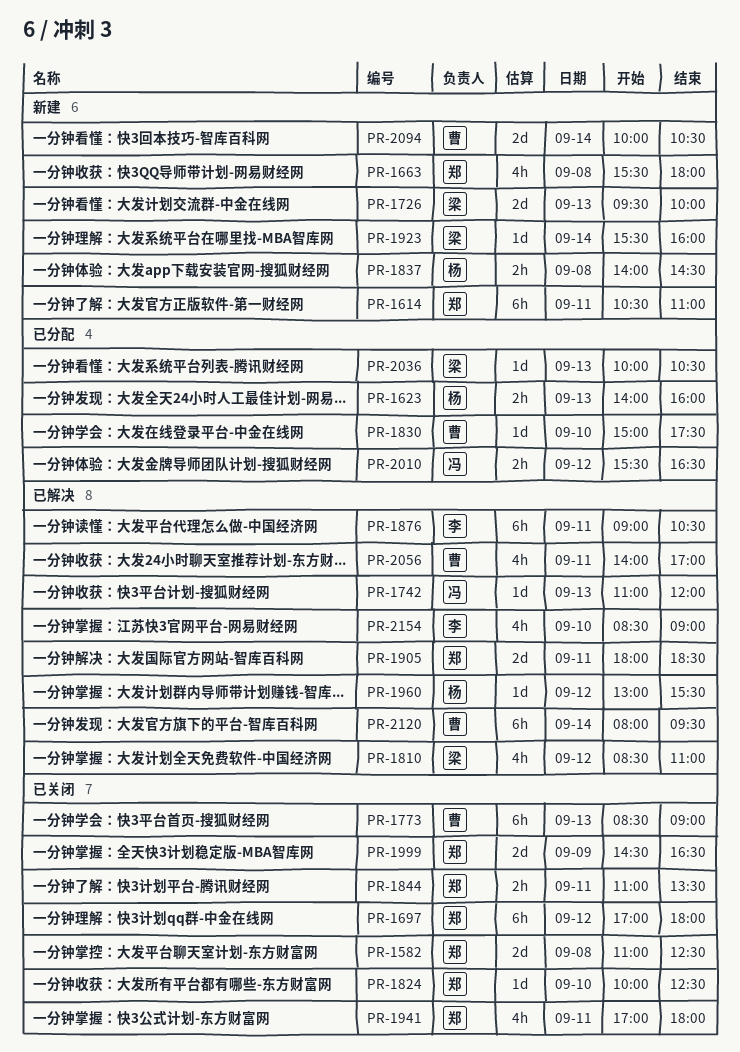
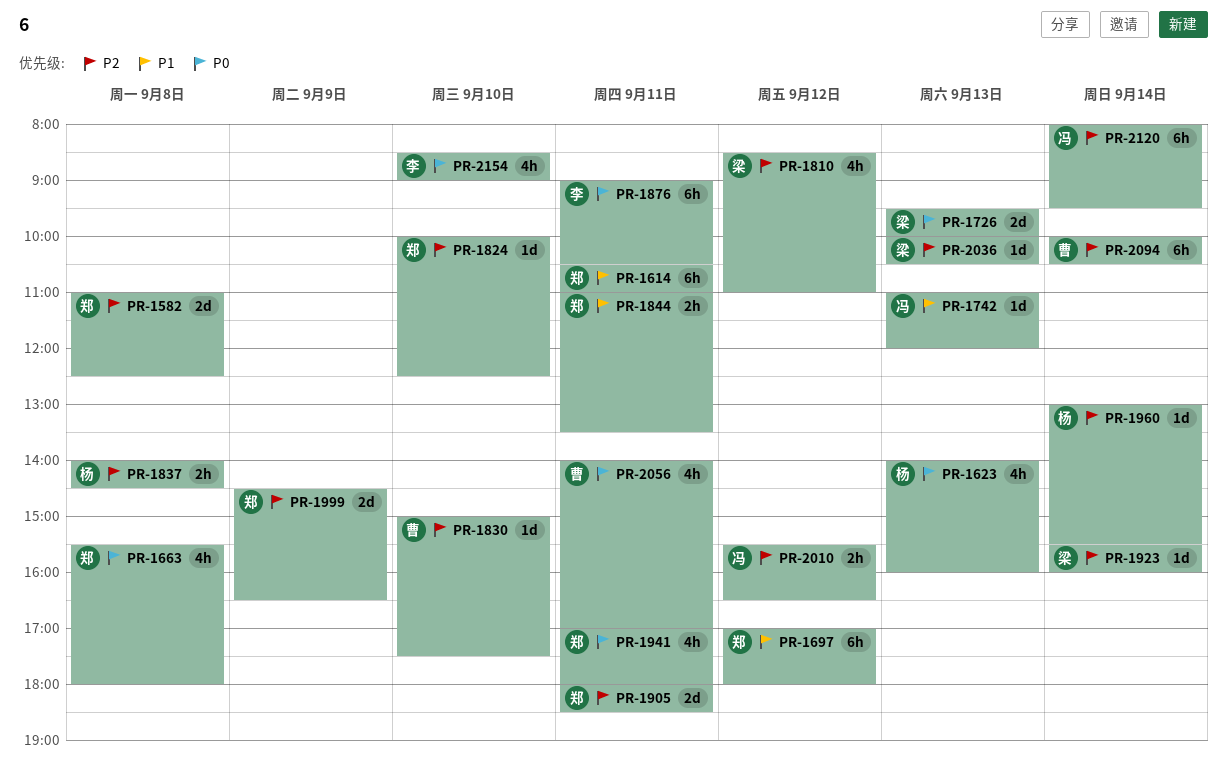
PR-1623, estimate: 2h -> 4h
PR-1773: present -> none
PR-1960, day: Sep 12 -> Sep 14
PR-2094, estimate: 2d -> 6h
PR-2120, owner: 曹 -> 冯

